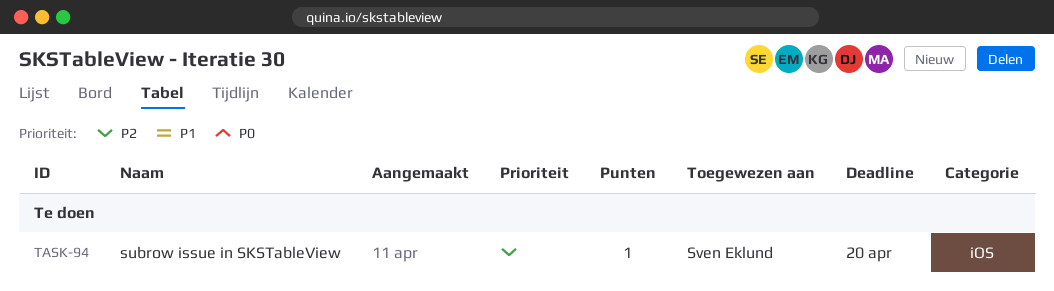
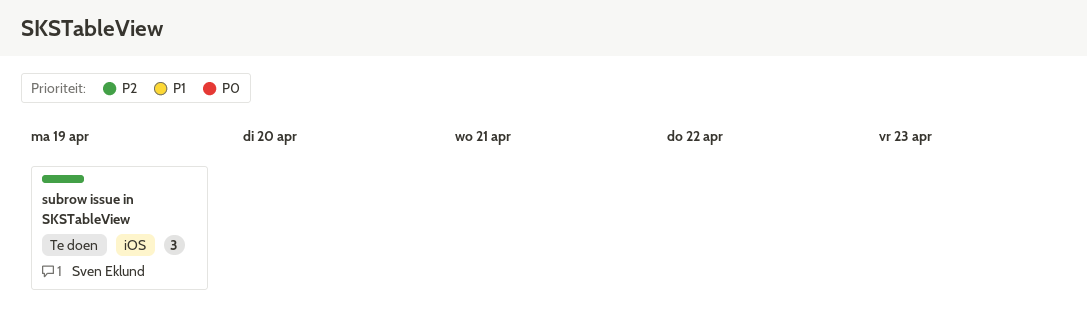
subrow issue in SKSTableView, estimate: 1 -> 3
subrow issue in SKSTableView, due: Apr 20 -> Apr 19

